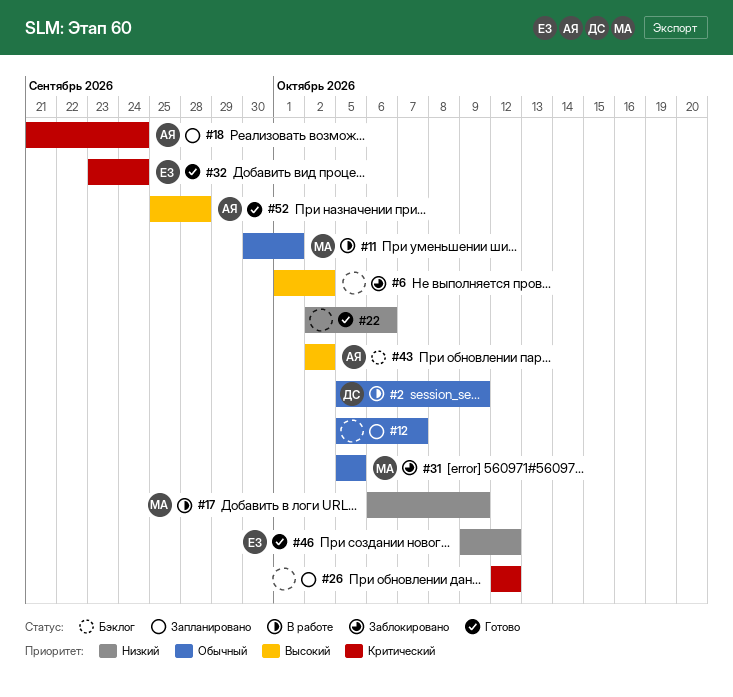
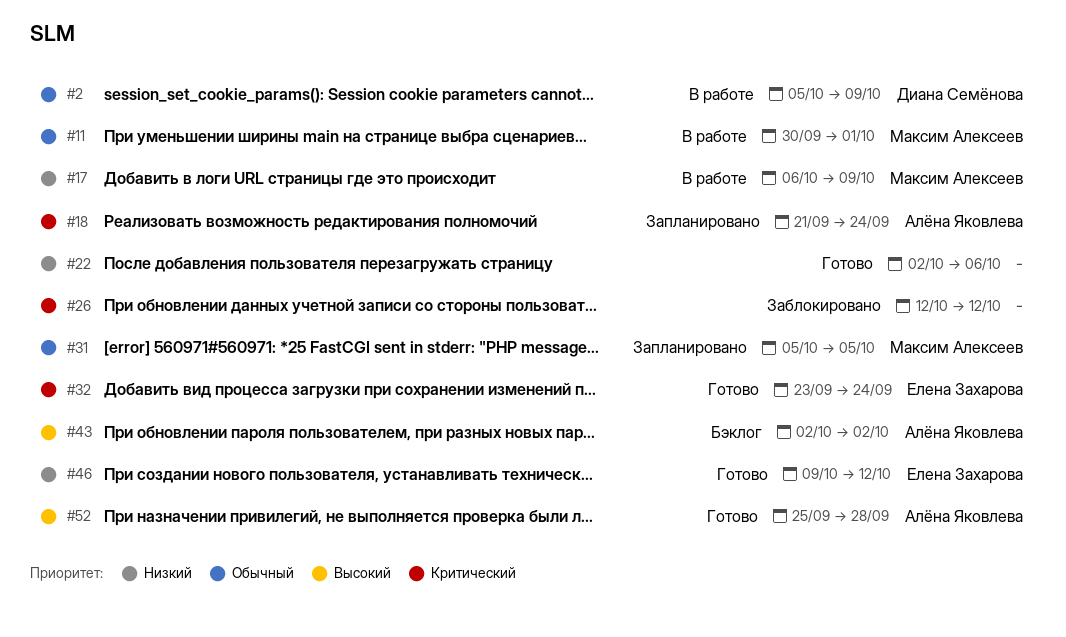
#6: present -> none
#12: present -> none
#26, status: Запланировано -> Заблокировано
#31, status: Заблокировано -> Запланировано

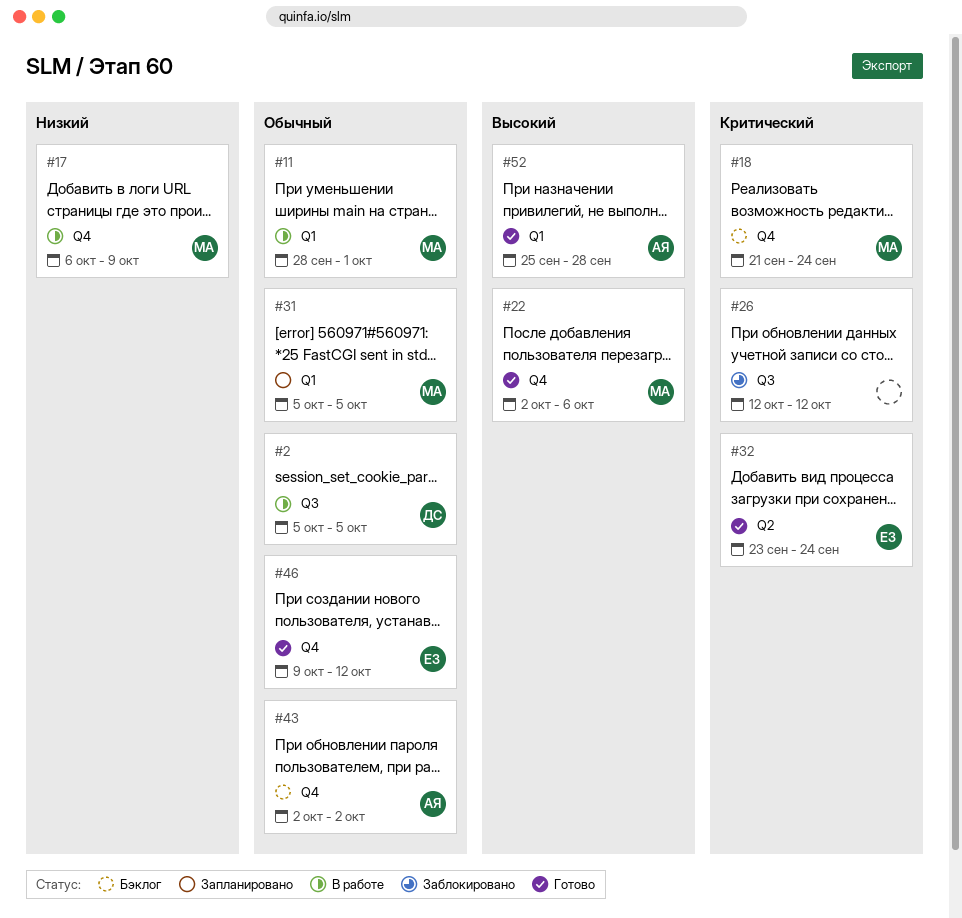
#2, due: Oct 9 -> Oct 5
#11, start: Sep 30 -> Sep 28
#18, status: Запланировано -> Бэклог
#18, owner: Алёна Яковлева -> Максим Алексеев
#22, owner: none -> Максим Алексеев
#22, priority: Низкий -> Высокий
#43, priority: Высокий -> Обычный
#46, priority: Низкий -> Обычный

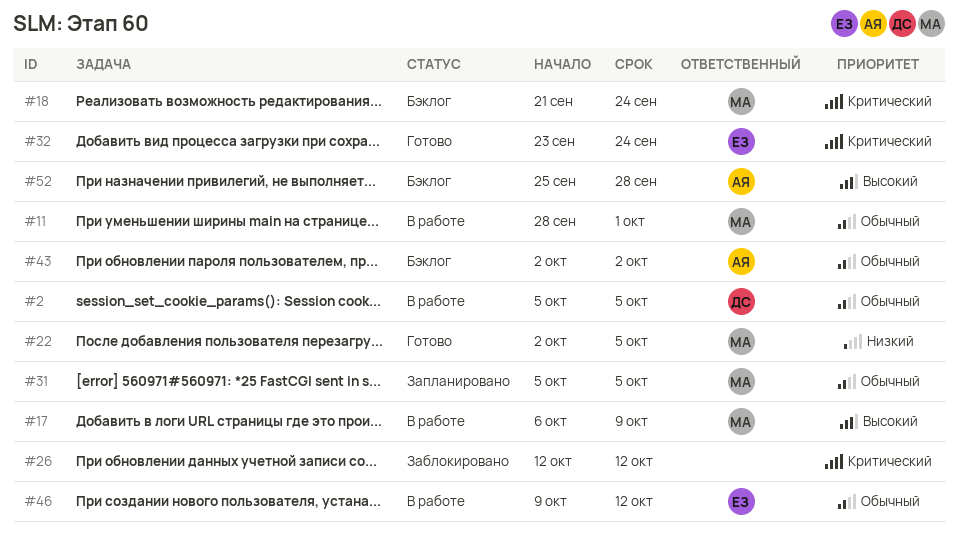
#17, priority: Низкий -> Высокий
#22, priority: Высокий -> Низкий
#22, due: Oct 6 -> Oct 5
#46, status: Готово -> В работе
#52, status: Готово -> Бэклог

